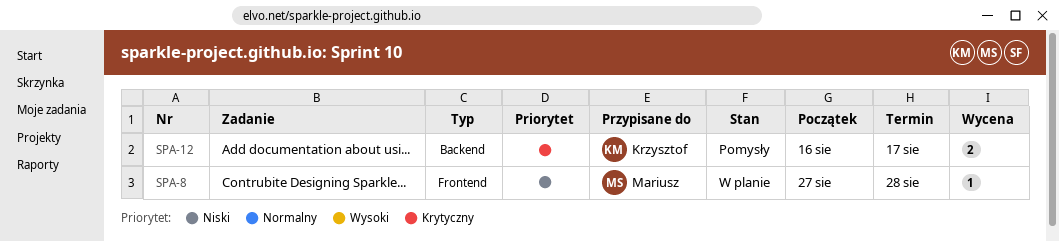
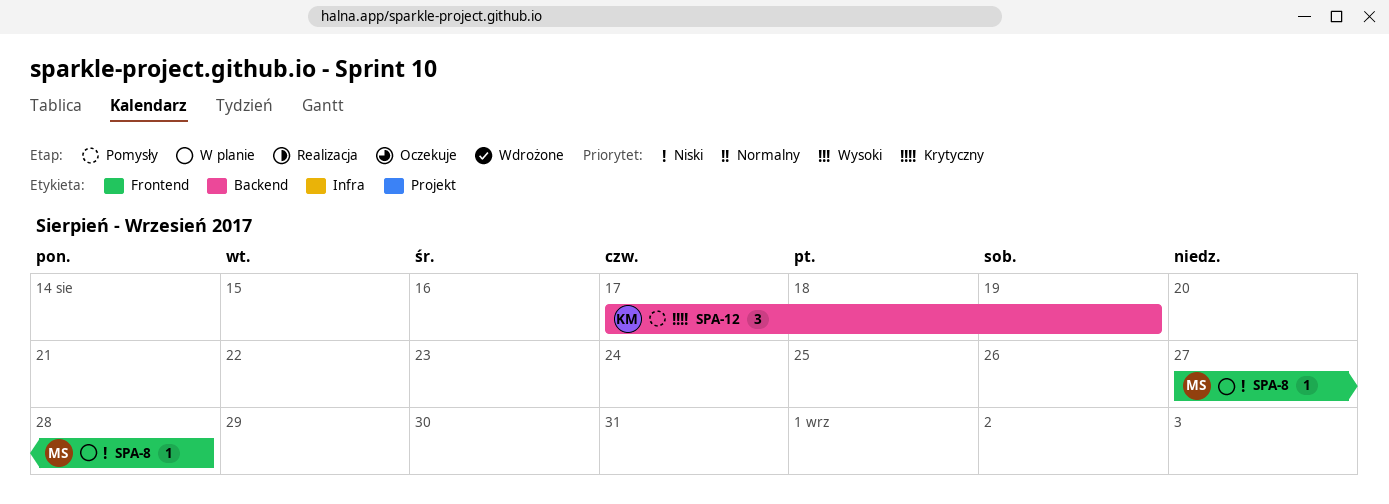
SPA-12, estimate: 2 -> 3
SPA-12, start: Aug 16 -> Aug 17
SPA-12, due: Aug 17 -> Aug 19

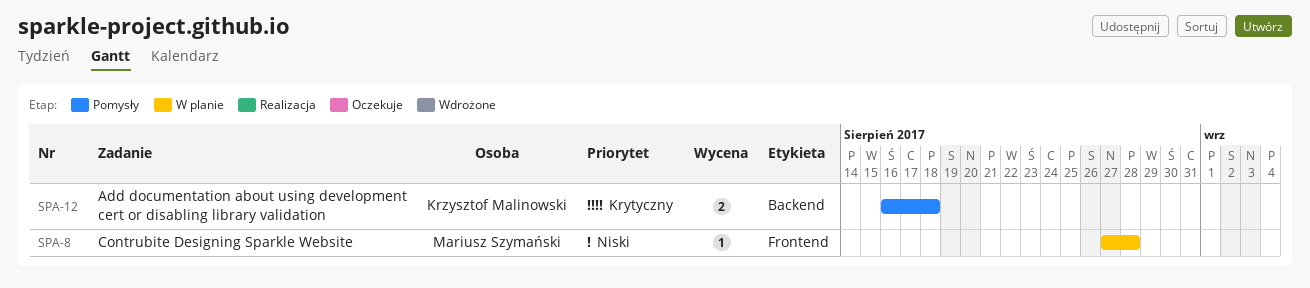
SPA-12, estimate: 3 -> 2
SPA-12, start: Aug 17 -> Aug 16
SPA-12, due: Aug 19 -> Aug 18

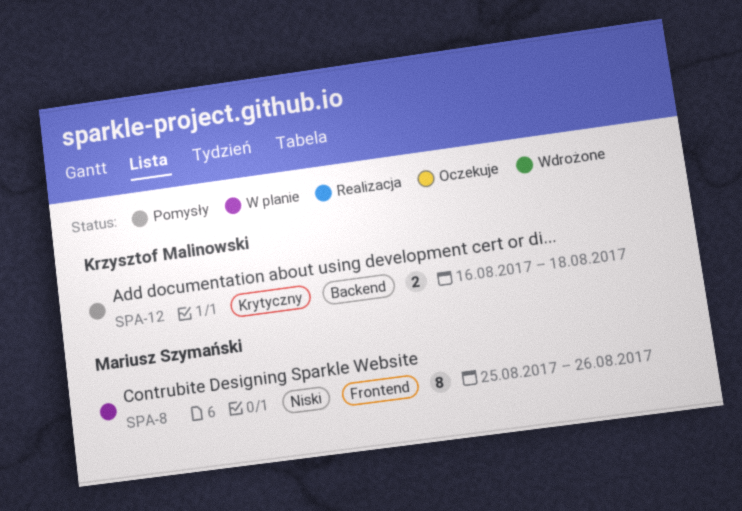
SPA-8, estimate: 1 -> 8
SPA-8, start: Aug 27 -> Aug 25
SPA-8, due: Aug 28 -> Aug 26

